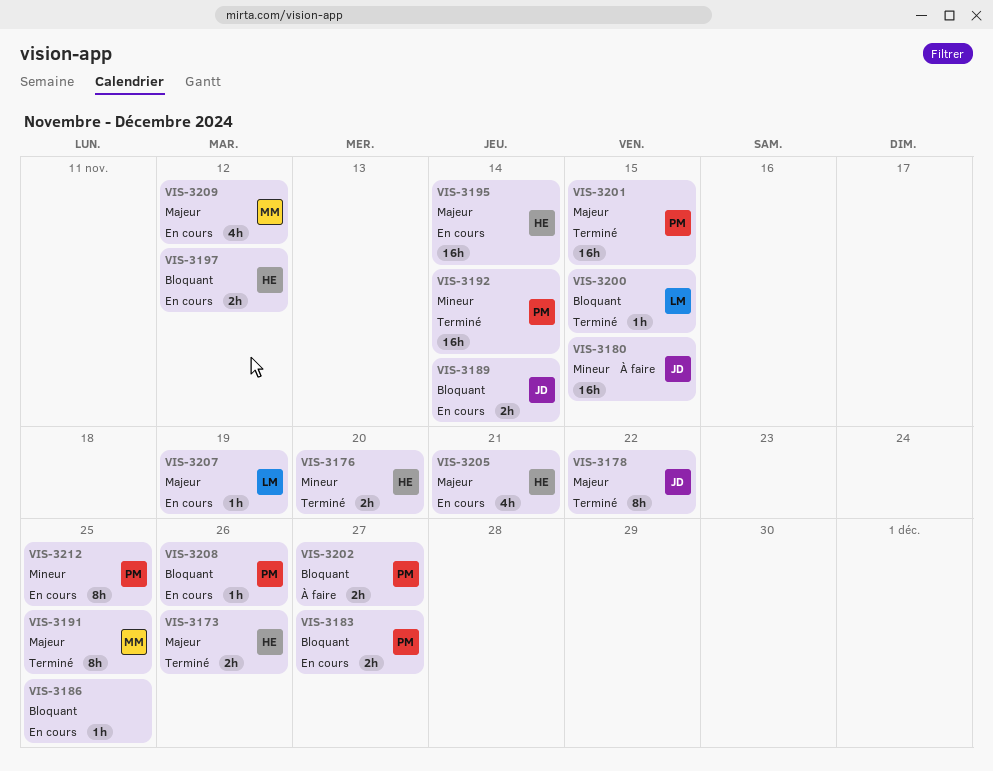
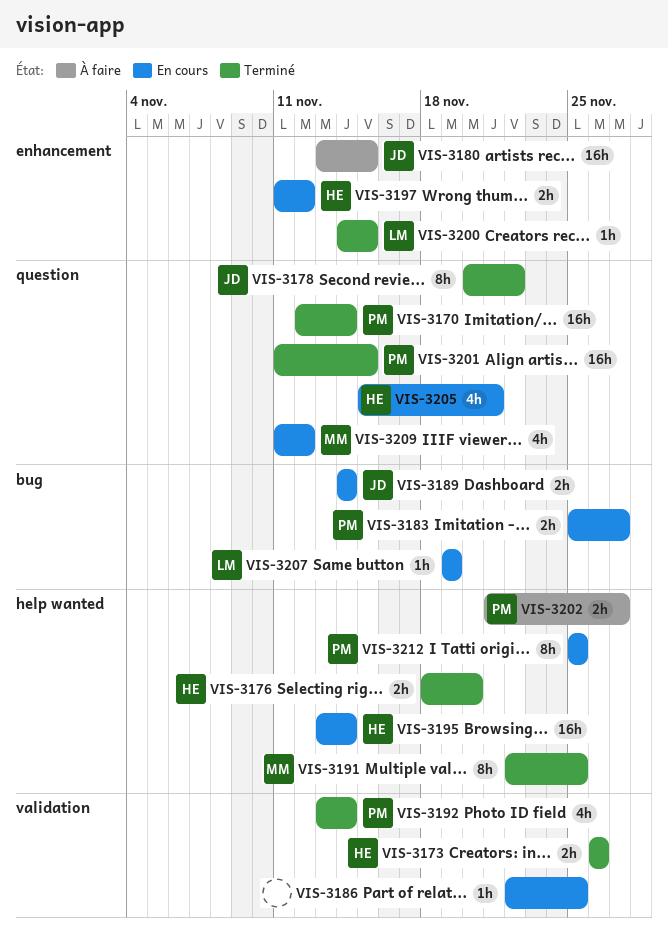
VIS-3170: none -> present
VIS-3192, estimate: 16h -> 4h
VIS-3208: present -> none

